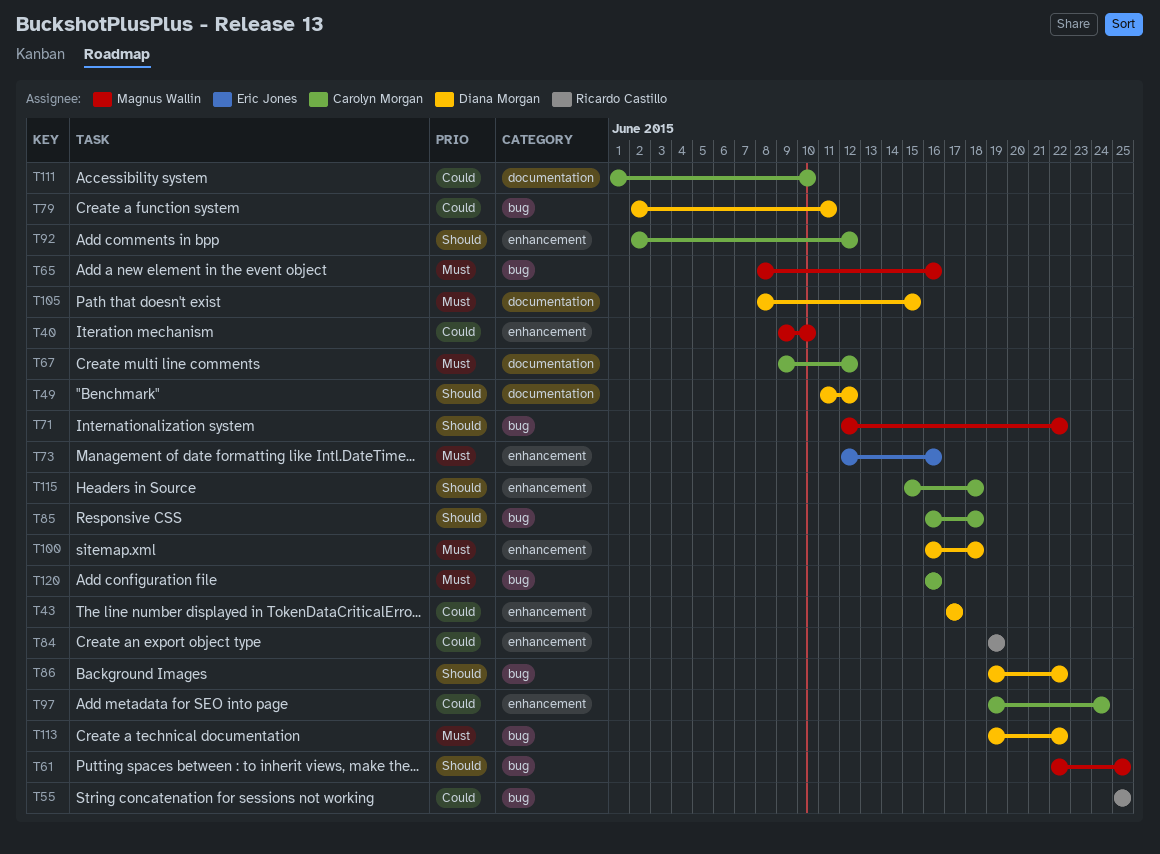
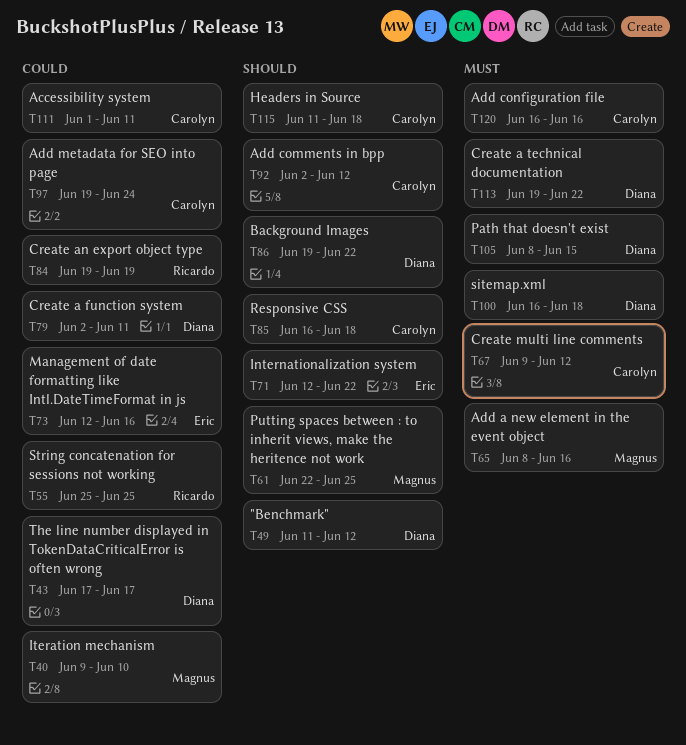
T71, owner: Magnus Wallin -> Eric Jones
T73, priority: Must -> Could
T111, due: Jun 10 -> Jun 11
T115, start: Jun 15 -> Jun 11

